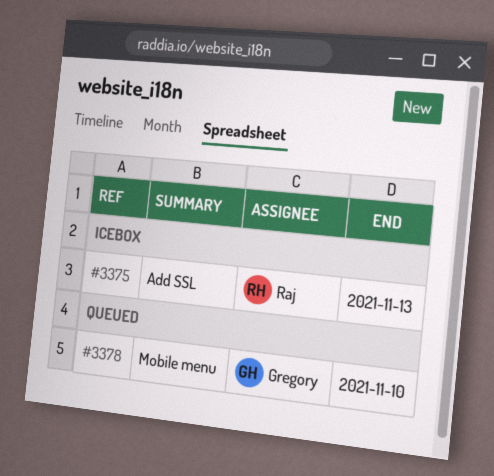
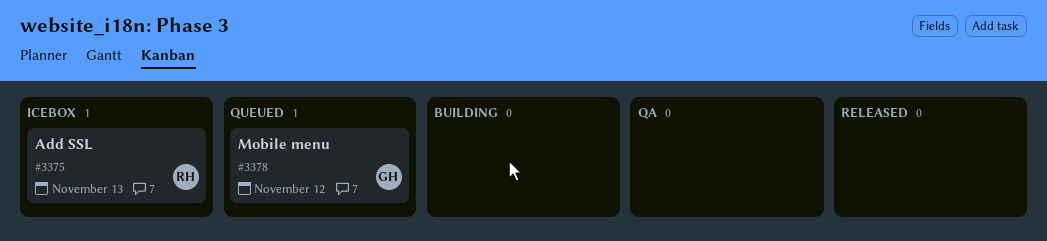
#3378, due: Nov 10 -> Nov 12

